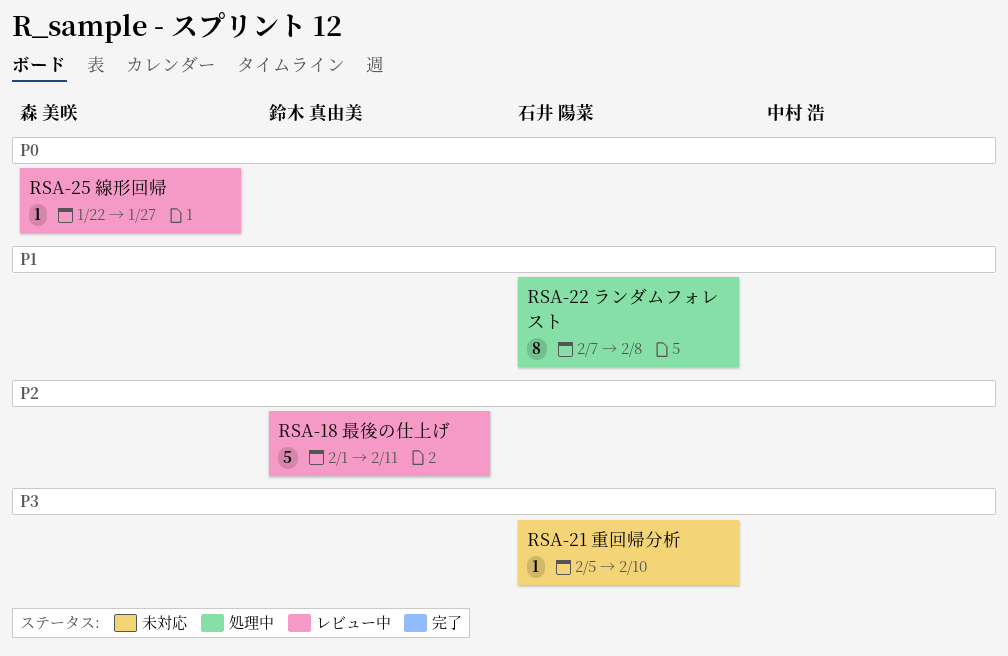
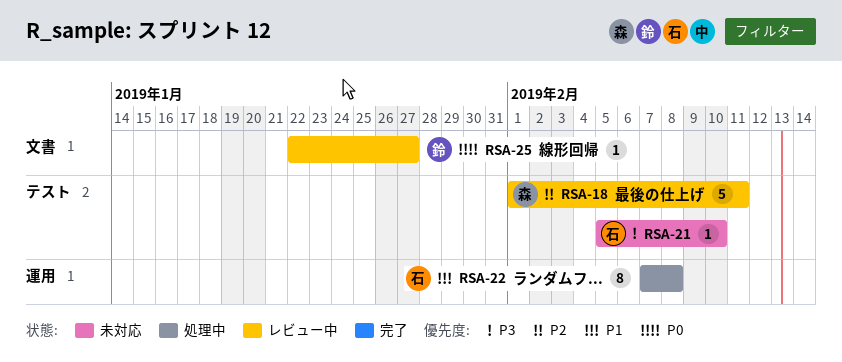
RSA-18, owner: 鈴木 真由美 -> 森 美咲
RSA-25, owner: 森 美咲 -> 鈴木 真由美

